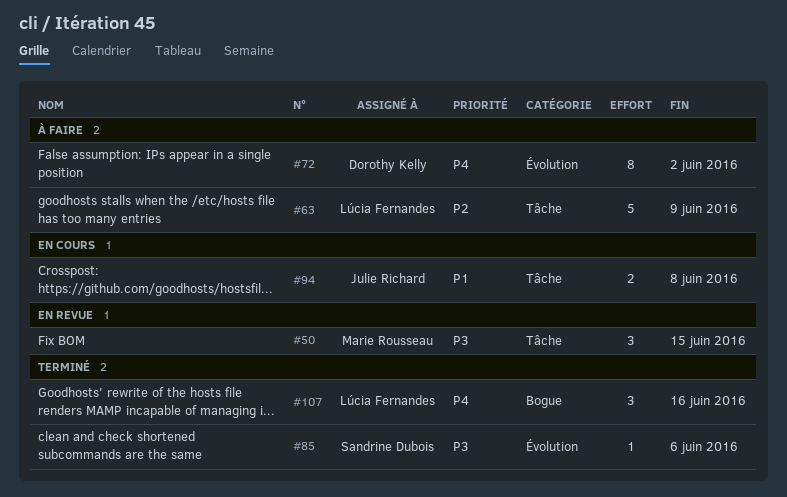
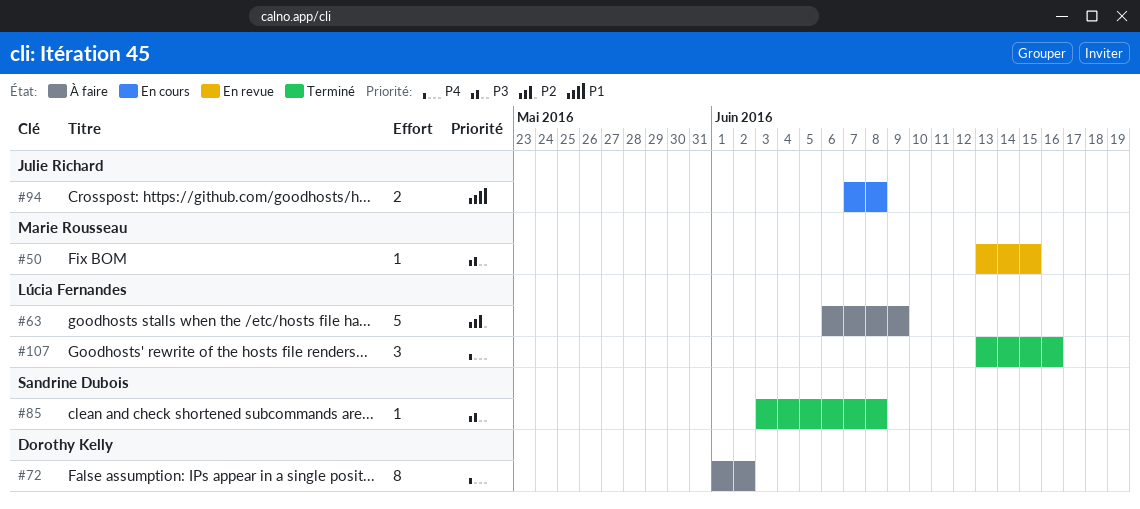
#50, estimate: 3 -> 1
#85, due: Jun 6 -> Jun 8

